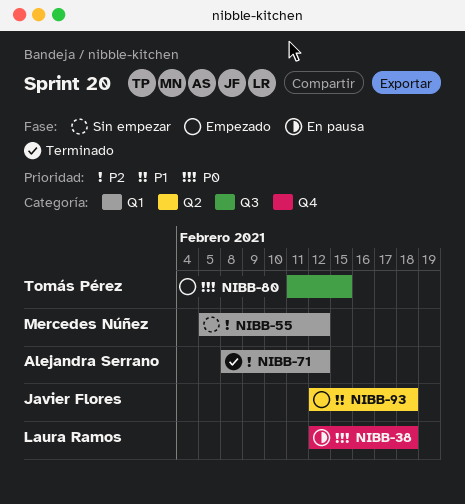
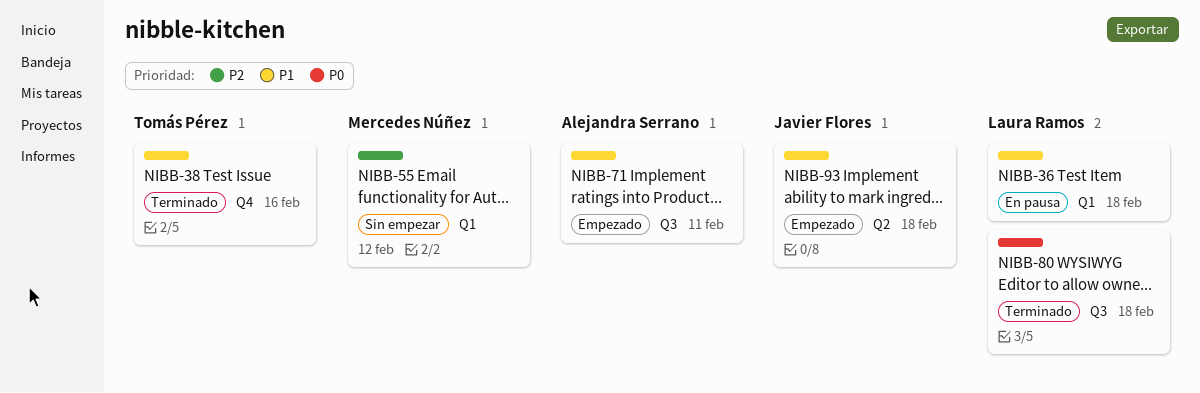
NIBB-36: none -> present
NIBB-38, status: En pausa -> Terminado
NIBB-38, owner: Laura Ramos -> Tomás Pérez
NIBB-38, priority: P0 -> P1
NIBB-38, due: Feb 18 -> Feb 16
NIBB-71, status: Terminado -> Empezado
NIBB-71, priority: P2 -> P1
NIBB-71, label: Q1 -> Q3
NIBB-71, due: Feb 12 -> Feb 11
NIBB-80, status: Empezado -> Terminado
NIBB-80, owner: Tomás Pérez -> Laura Ramos
NIBB-80, due: Feb 15 -> Feb 18

